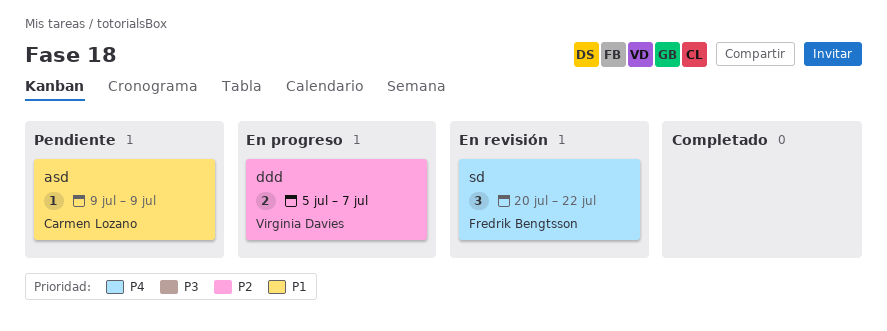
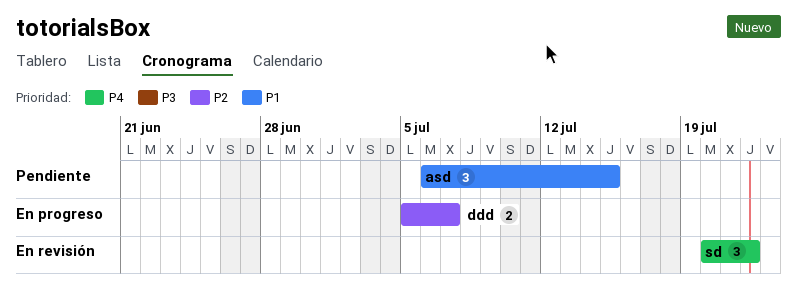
asd, estimate: 1 -> 3
asd, start: Jul 9 -> Jul 6
asd, due: Jul 9 -> Jul 15

